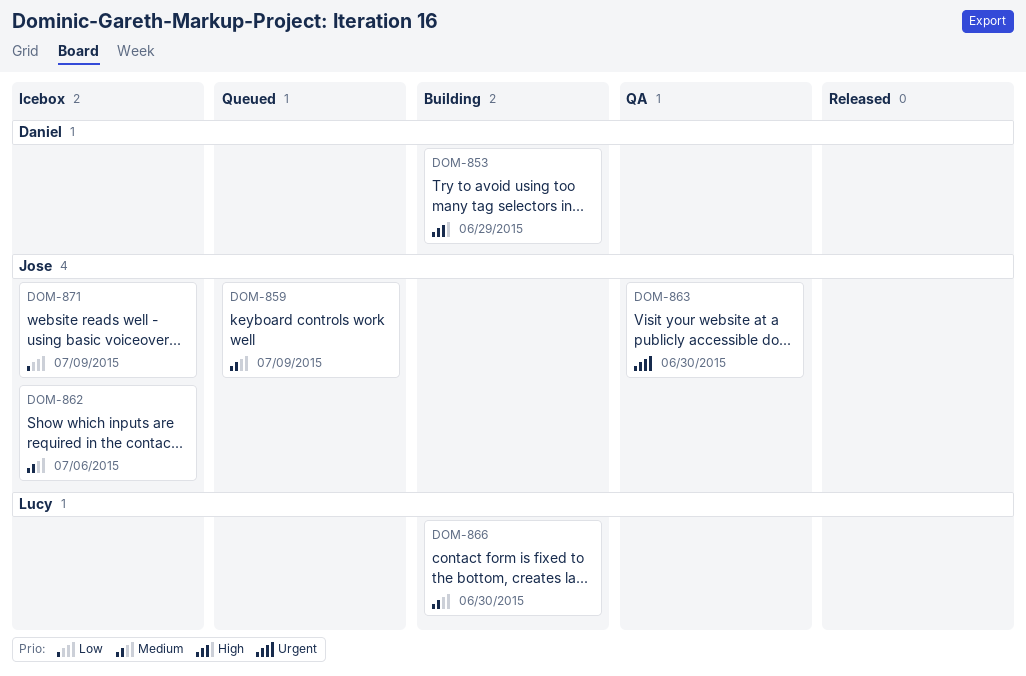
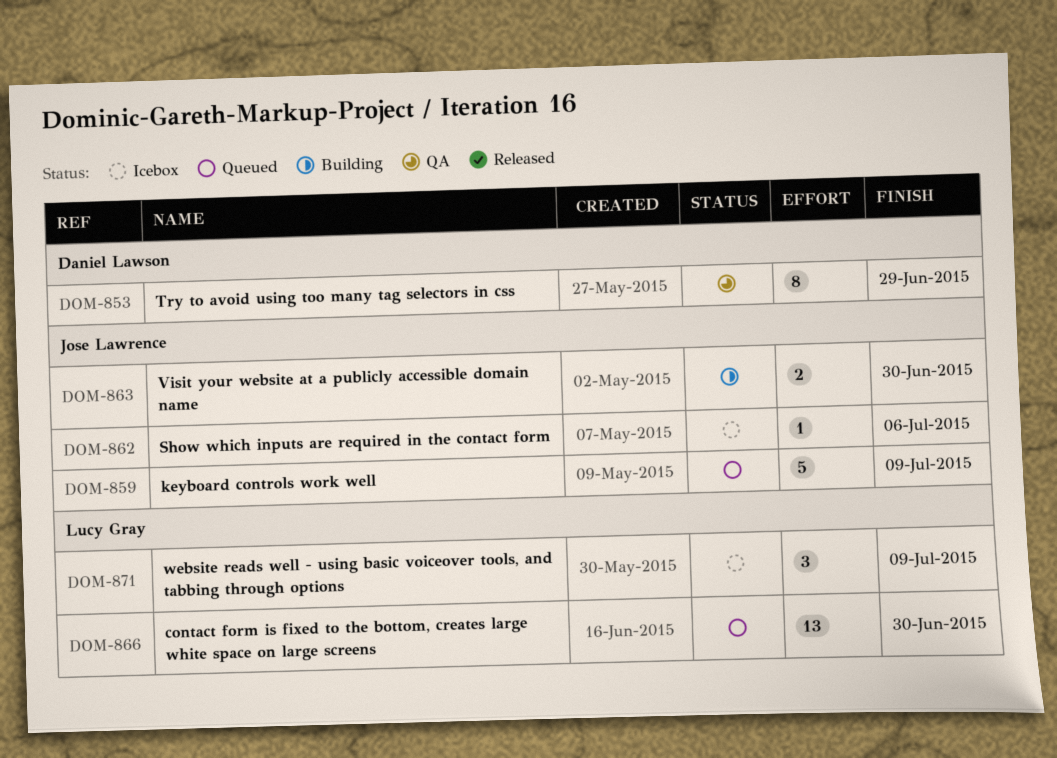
DOM-853, status: Building -> QA
DOM-863, status: QA -> Building
DOM-866, status: Building -> Queued
DOM-871, owner: Jose Lawrence -> Lucy Gray

